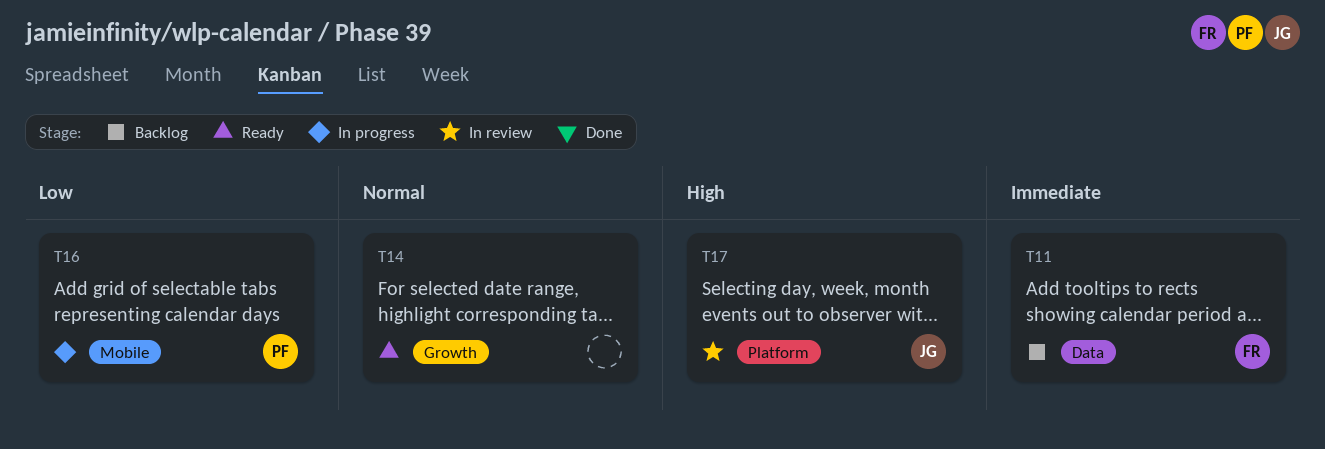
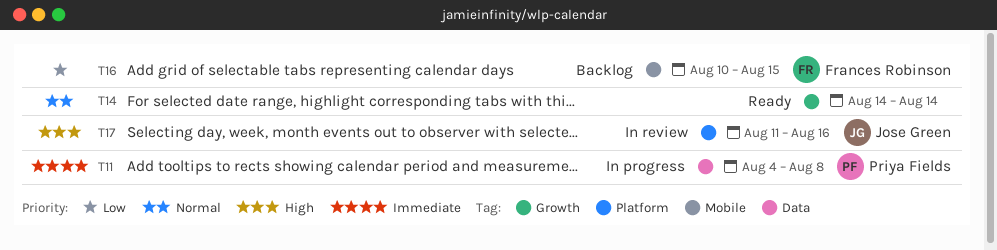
T11, status: Backlog -> In progress
T11, owner: Frances Robinson -> Priya Fields
T16, status: In progress -> Backlog
T16, owner: Priya Fields -> Frances Robinson

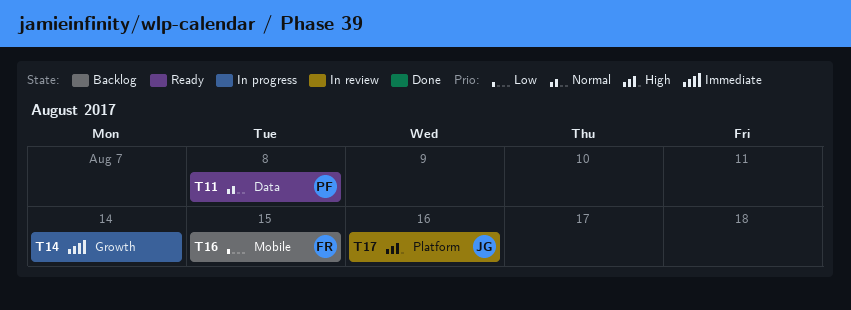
T11, status: In progress -> Ready
T11, priority: Immediate -> Normal
T14, status: Ready -> In progress
T14, priority: Normal -> Immediate

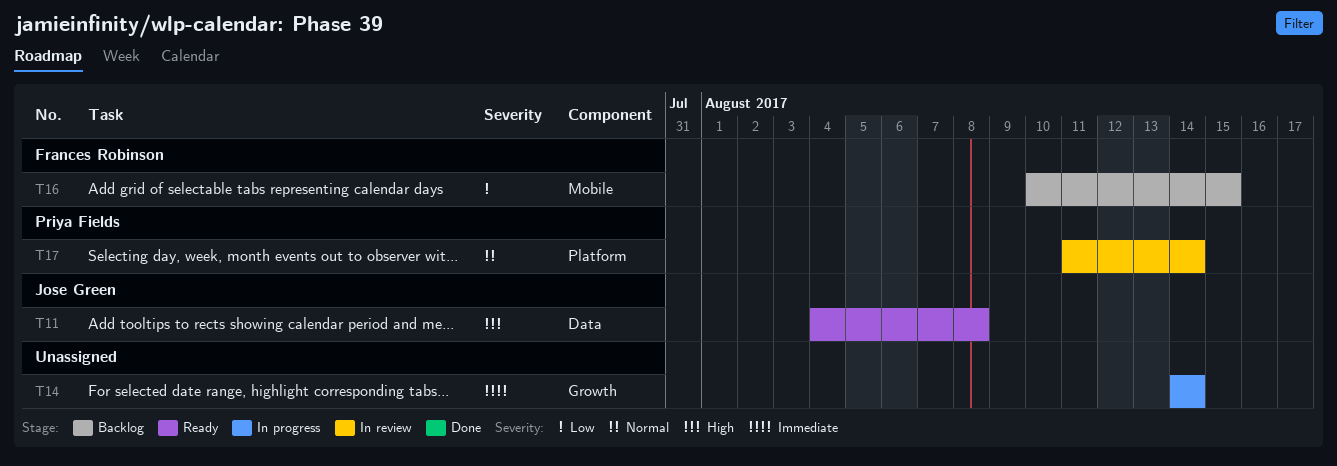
T11, owner: Priya Fields -> Jose Green
T11, priority: Normal -> High
T17, owner: Jose Green -> Priya Fields
T17, priority: High -> Normal
T17, due: Aug 16 -> Aug 14

